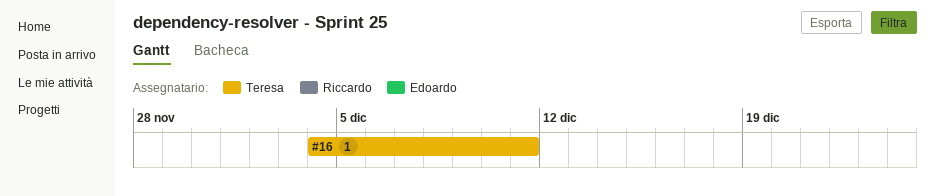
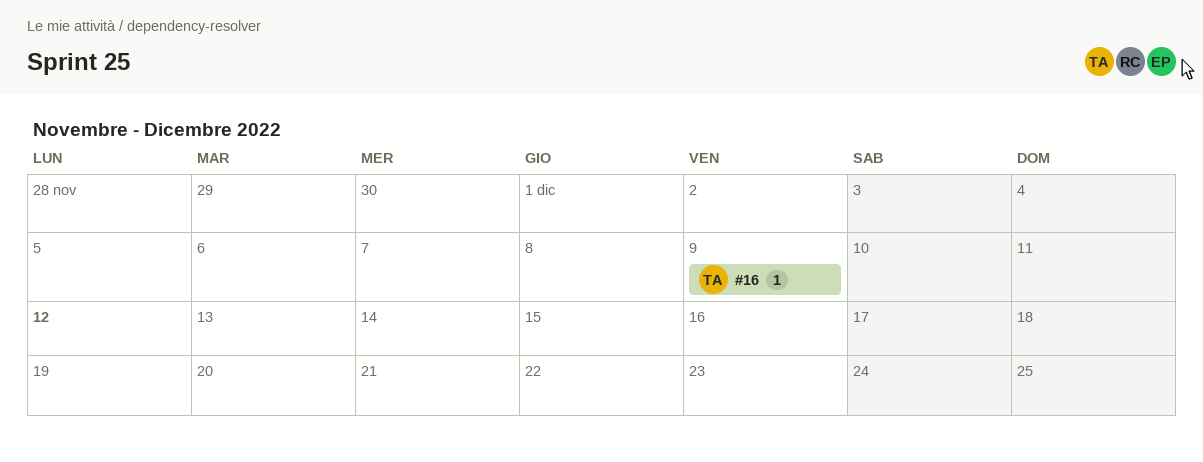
#16, start: Dec 4 -> Dec 9
#16, due: Dec 11 -> Dec 9

